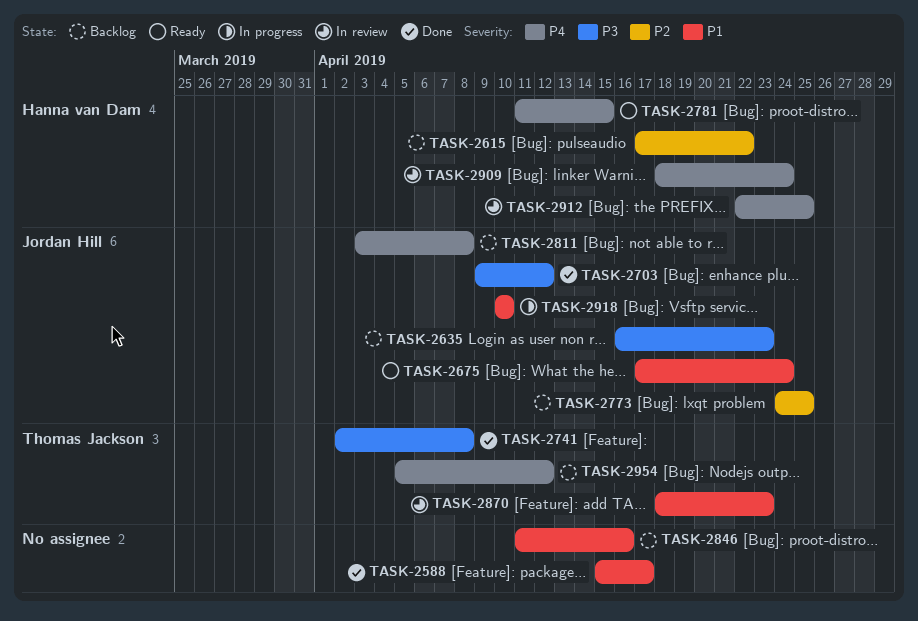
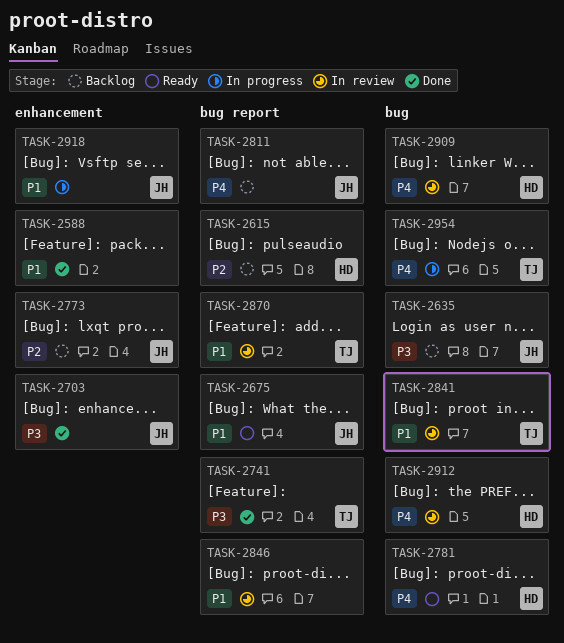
TASK-2841: none -> present
TASK-2846, status: Backlog -> In review
TASK-2954, status: Backlog -> In progress

